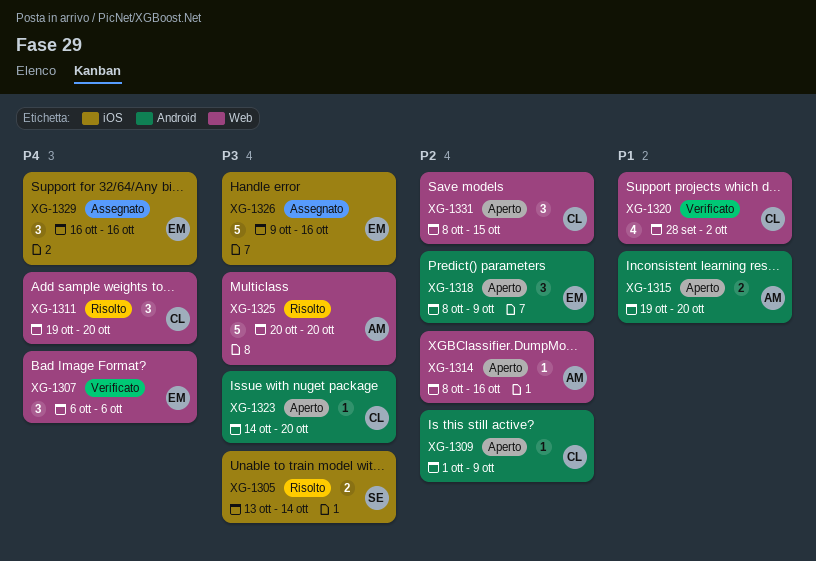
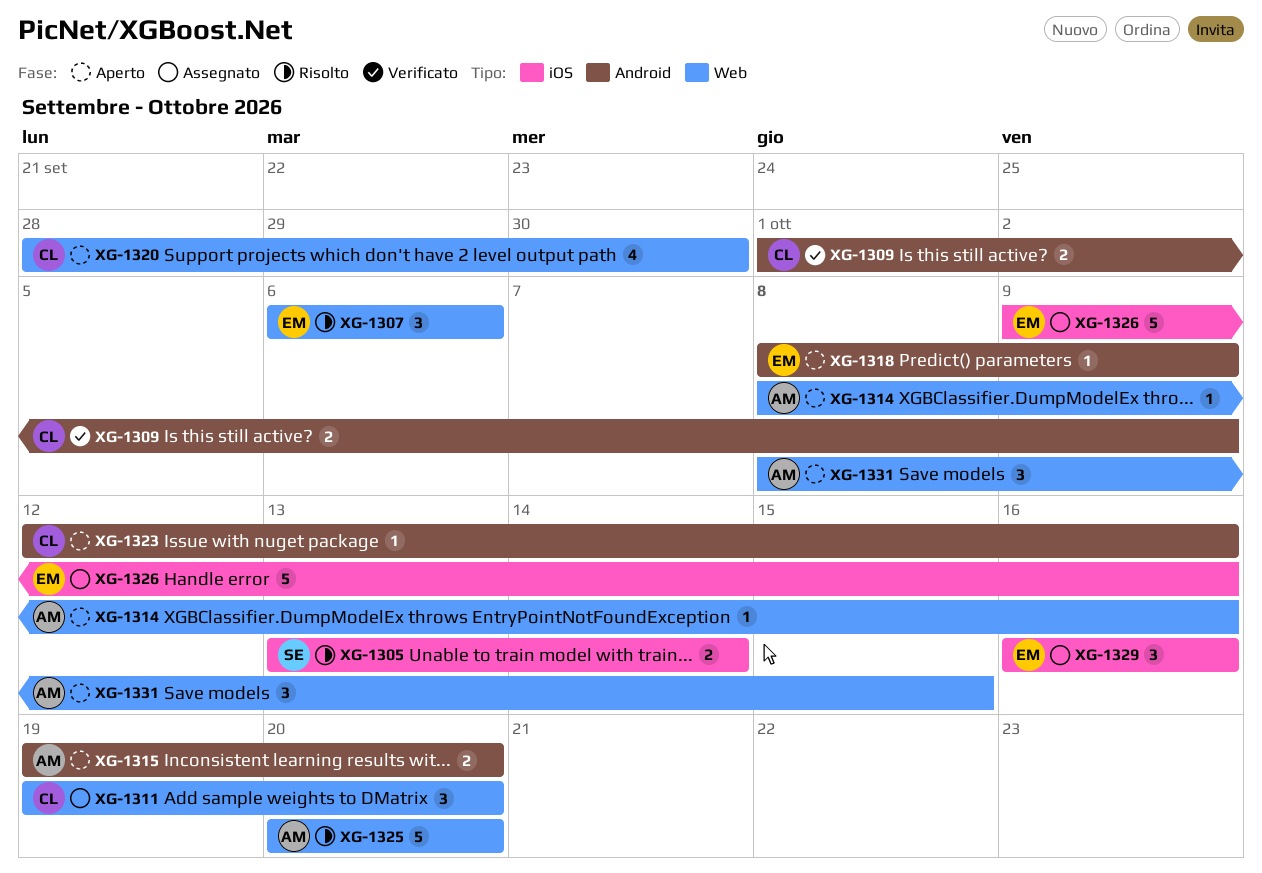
XG-1307, status: Verificato -> Risolto
XG-1309, status: Aperto -> Verificato
XG-1309, estimate: 1 -> 2
XG-1311, status: Risolto -> Assegnato
XG-1318, estimate: 3 -> 1
XG-1320, status: Verificato -> Aperto
XG-1320, due: Oct 2 -> Sep 30
XG-1323, start: Oct 14 -> Oct 12
XG-1323, due: Oct 20 -> Oct 16
XG-1331, owner: CL -> AM

